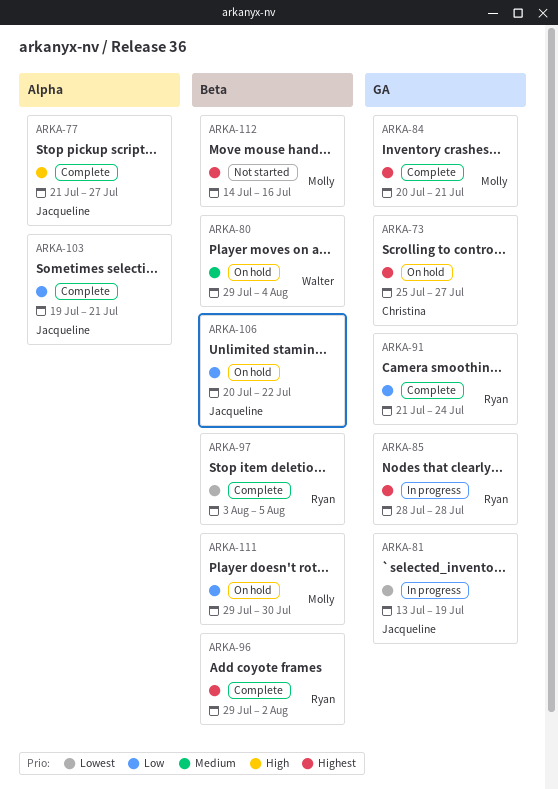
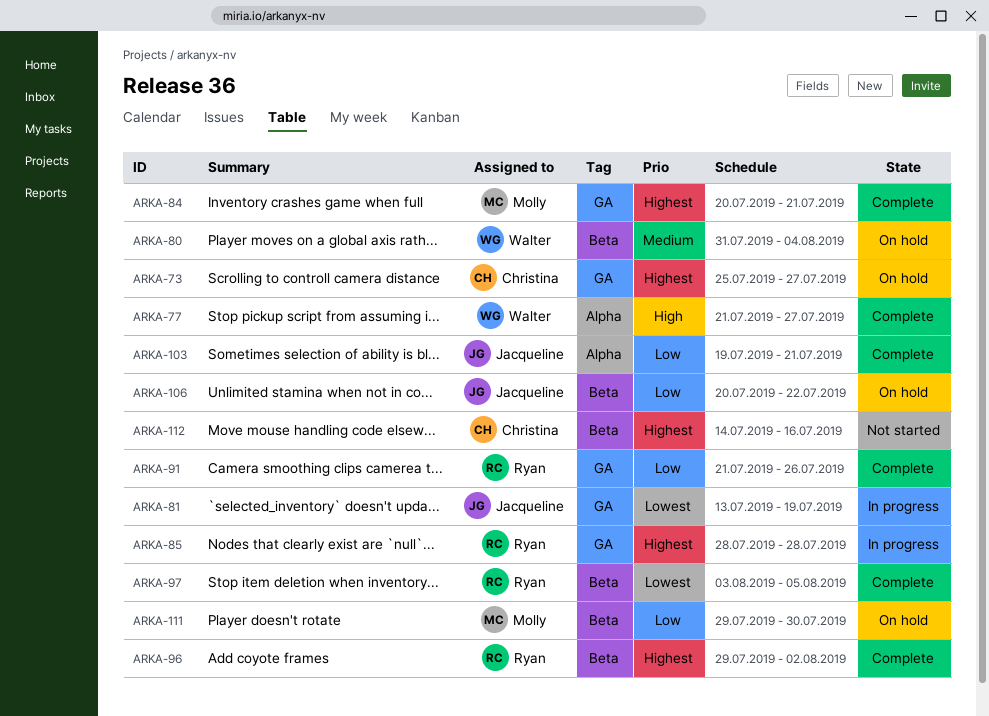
ARKA-77, owner: Jacqueline -> Walter
ARKA-80, start: Jul 29 -> Jul 31
ARKA-91, due: Jul 24 -> Jul 26
ARKA-112, owner: Molly -> Christina

